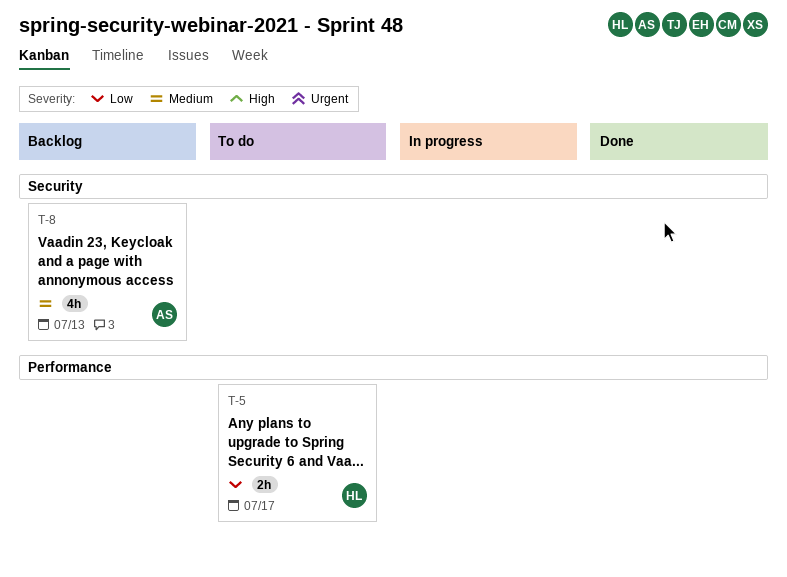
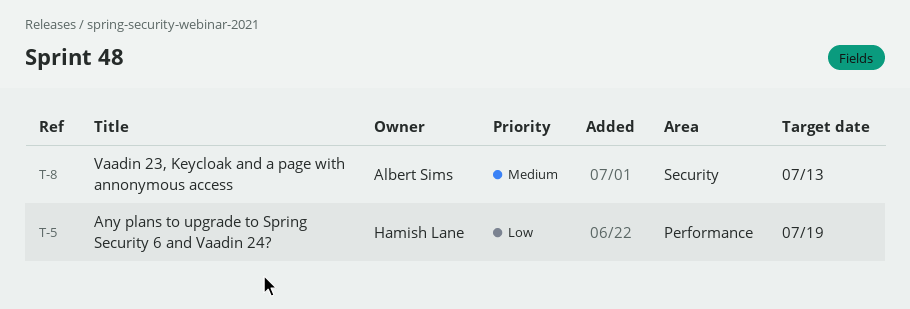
T-5, due: Jul 17 -> Jul 19

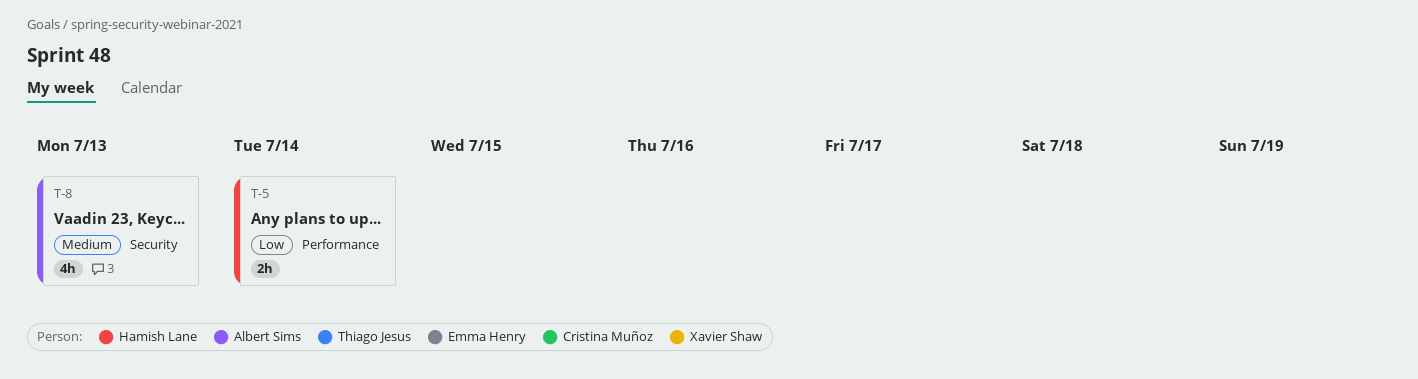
T-5, due: Jul 19 -> Jul 14

